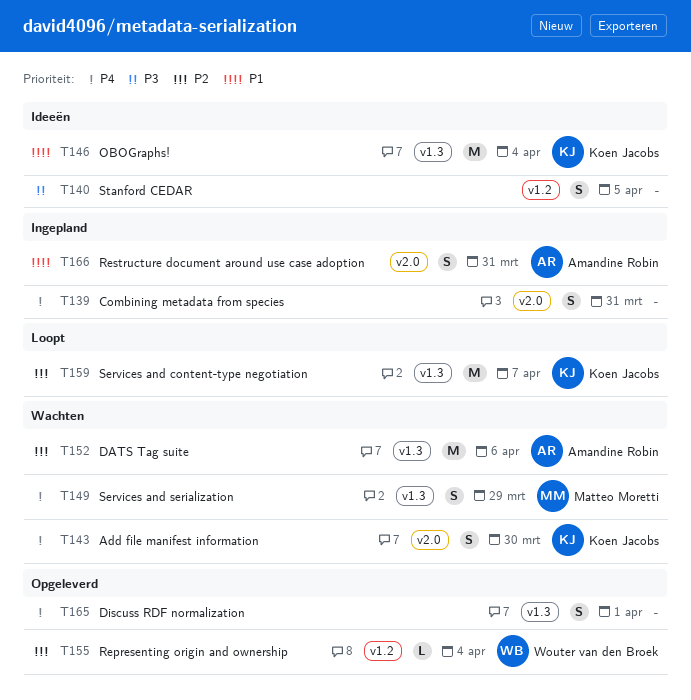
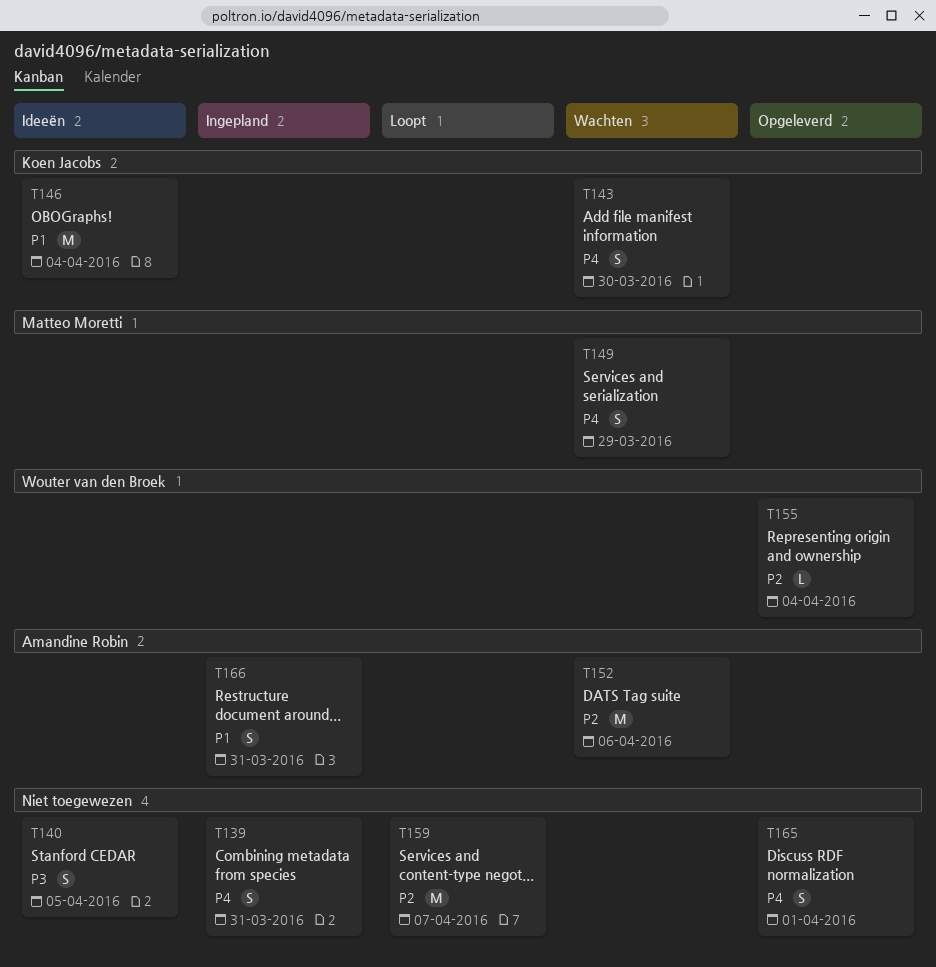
T159, owner: Koen Jacobs -> none

